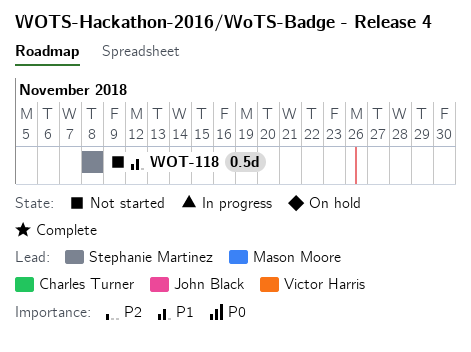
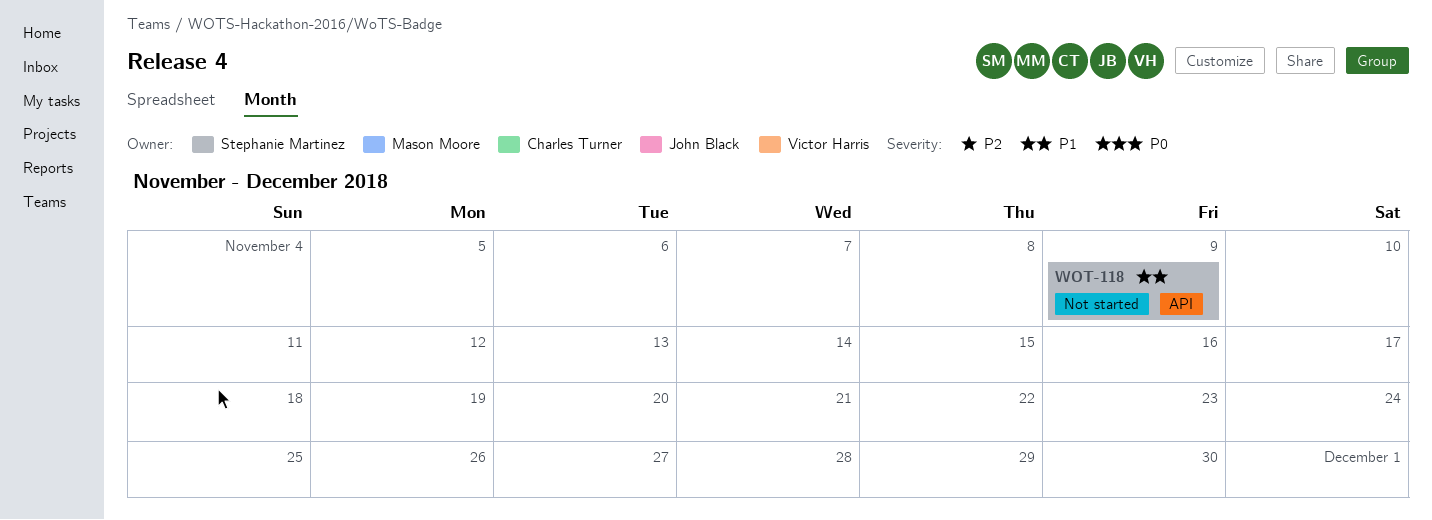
WOT-118, due: Nov 8 -> Nov 9

